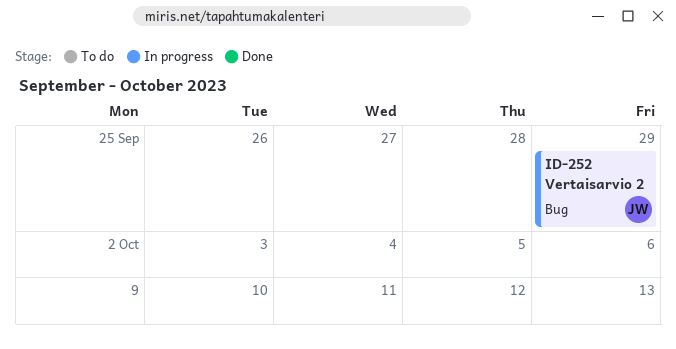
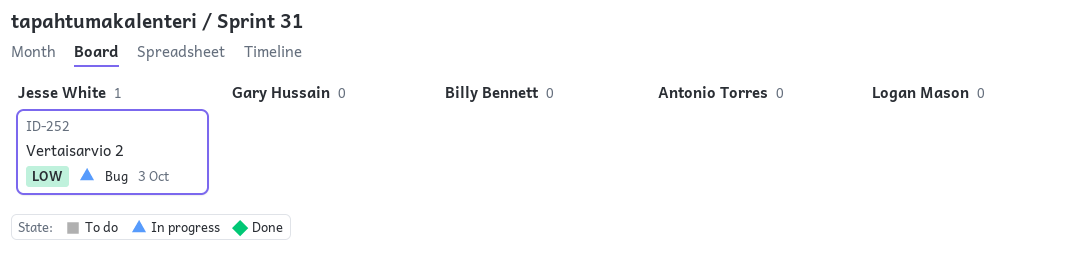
ID-252, due: Sep 29 -> Oct 3

